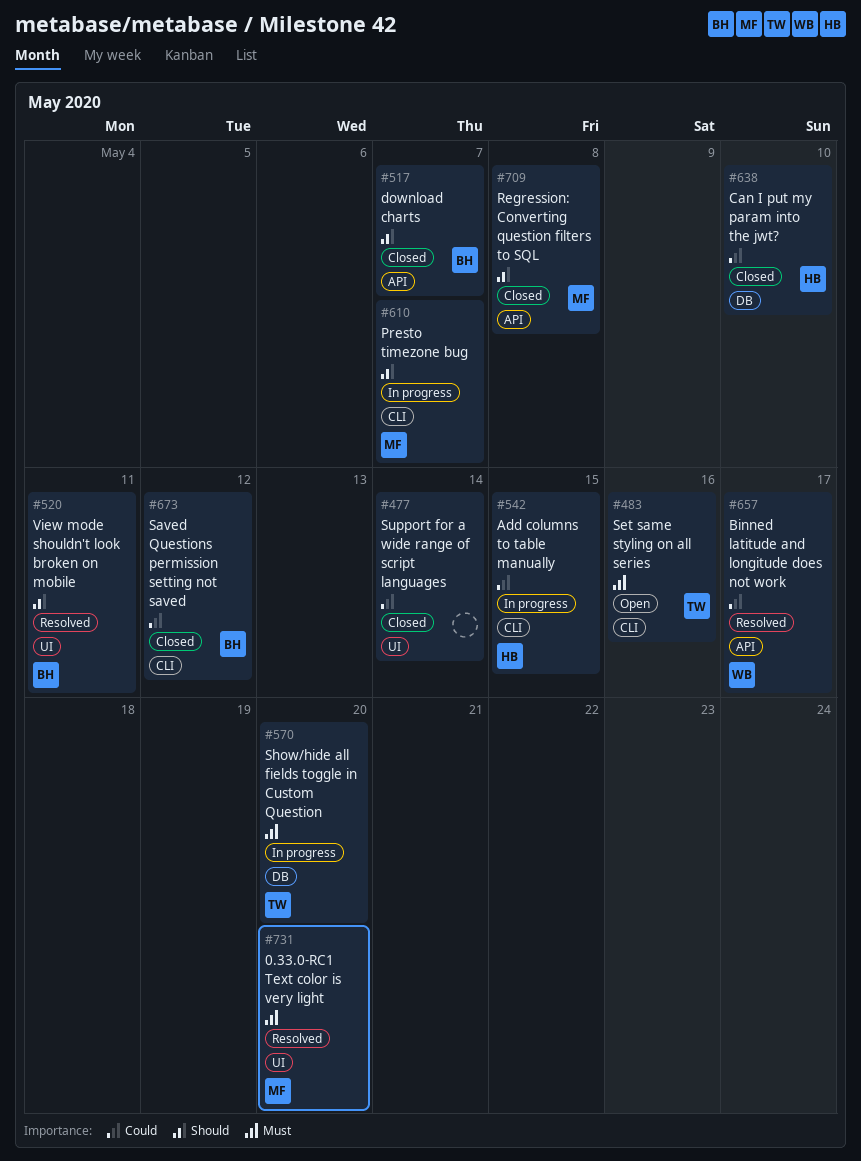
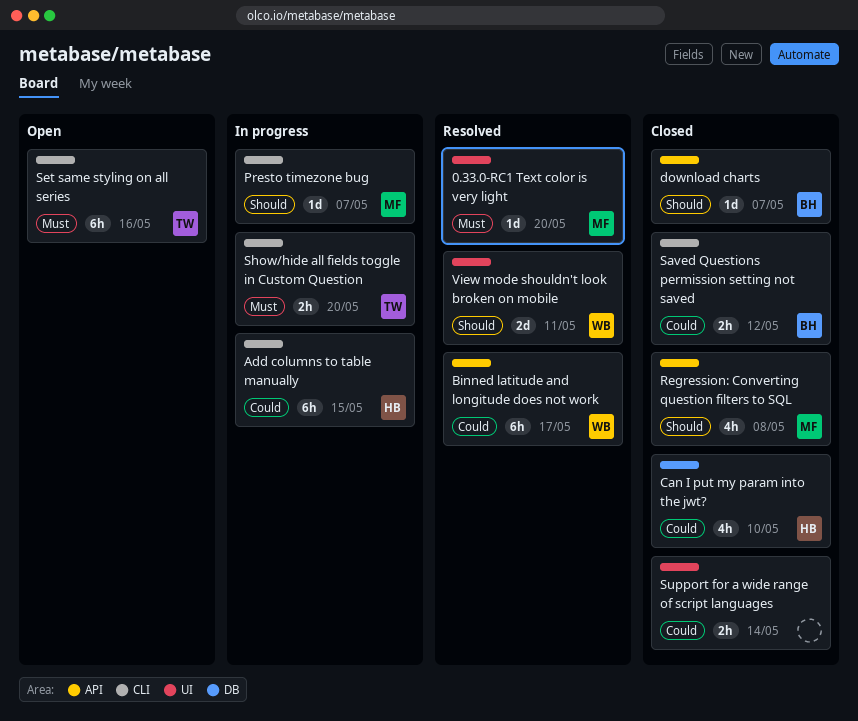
Show/hide all fields toggle in Custom Question, label: DB -> CLI
View mode shouldn't look broken on mobile, owner: BH -> WB

